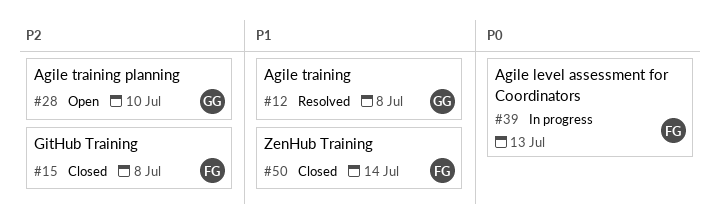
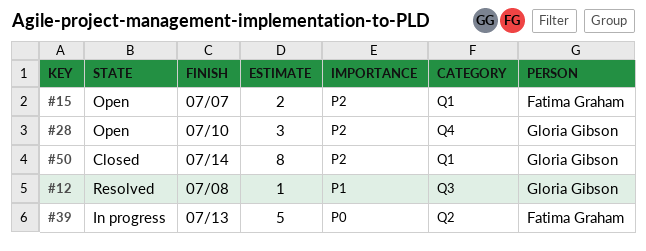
#15, status: Closed -> Open
#15, due: Jul 8 -> Jul 7
#50, owner: Fatima Graham -> Gloria Gibson
#50, priority: P1 -> P2

